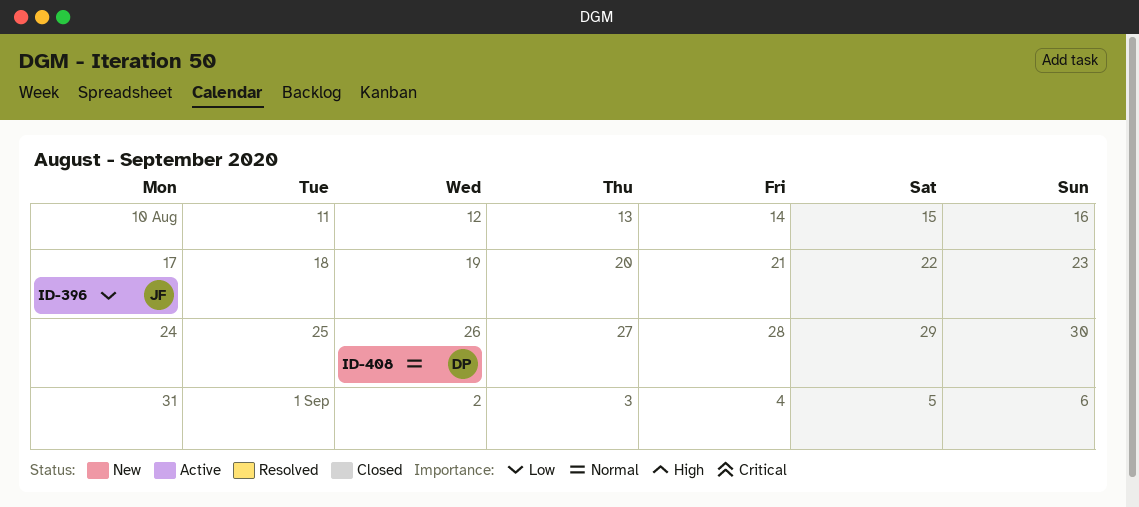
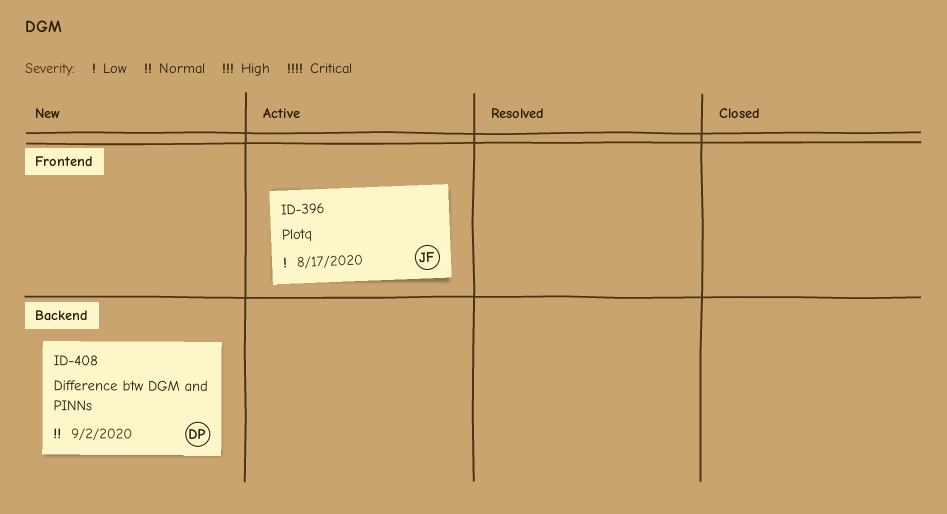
ID-408, due: Aug 26 -> Sep 2

